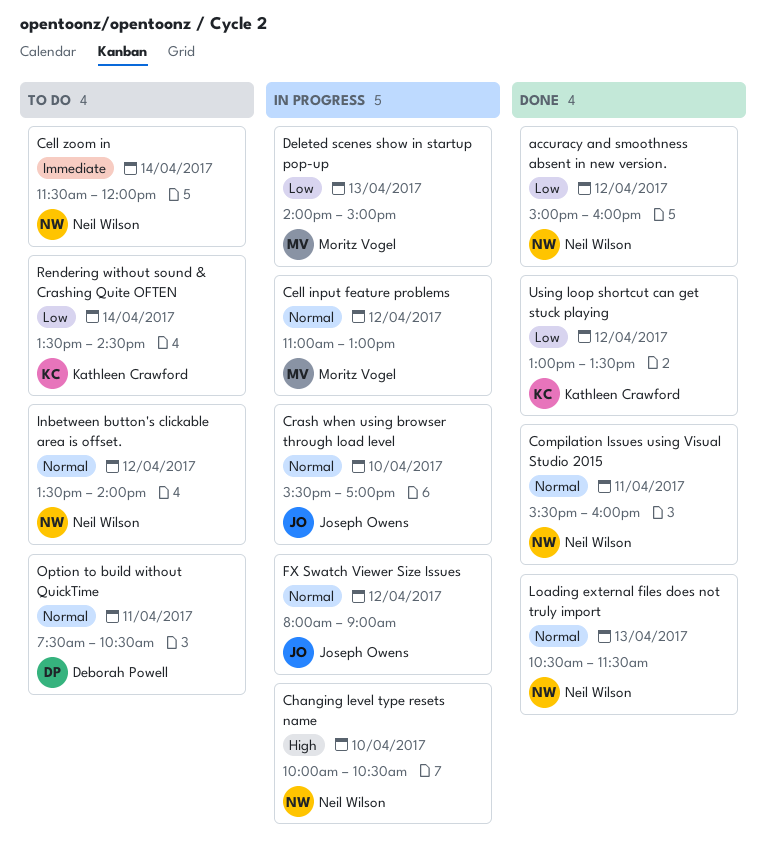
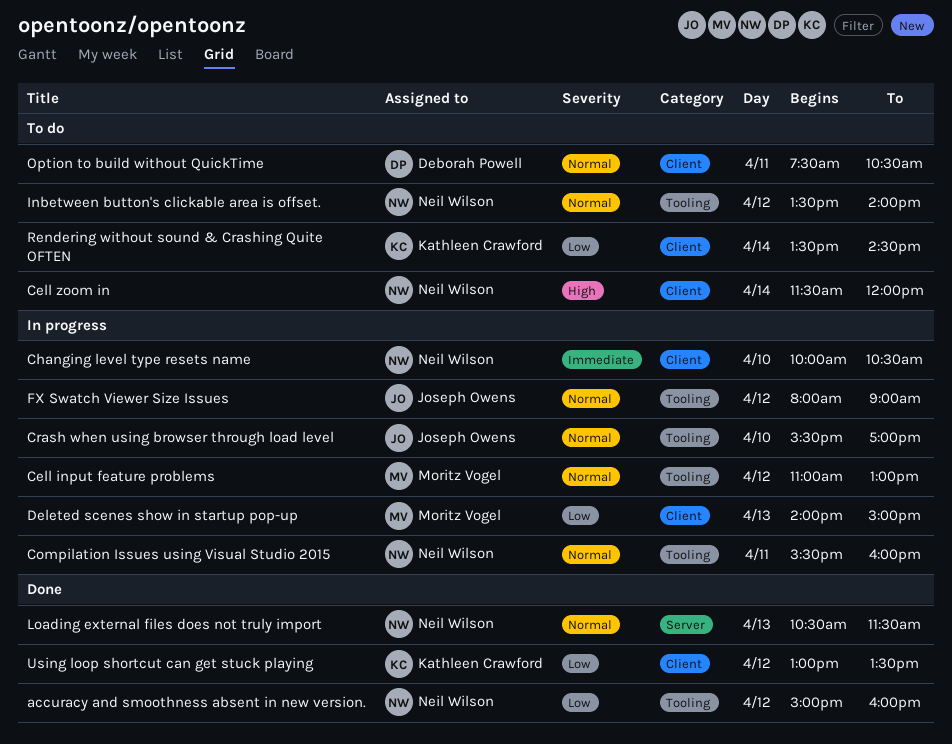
Cell zoom in, priority: Immediate -> High
Changing level type resets name, priority: High -> Immediate
Compilation Issues using Visual Studio 2015, status: Done -> In progress

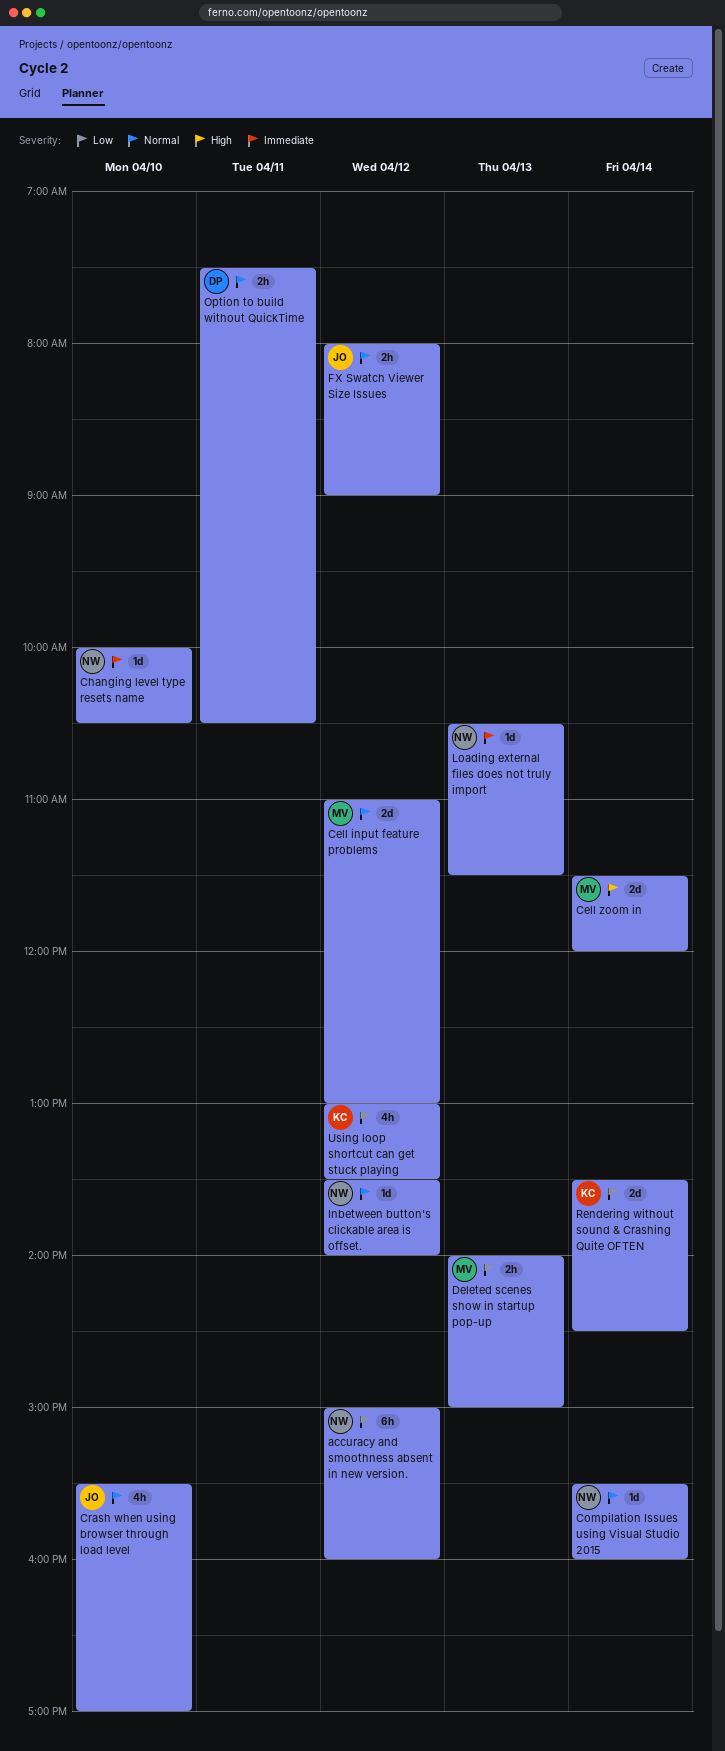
Cell zoom in, owner: Neil Wilson -> Moritz Vogel
Compilation Issues using Visual Studio 2015, day: Apr 11 -> Apr 14
Loading external files does not truly import, priority: Normal -> Immediate

